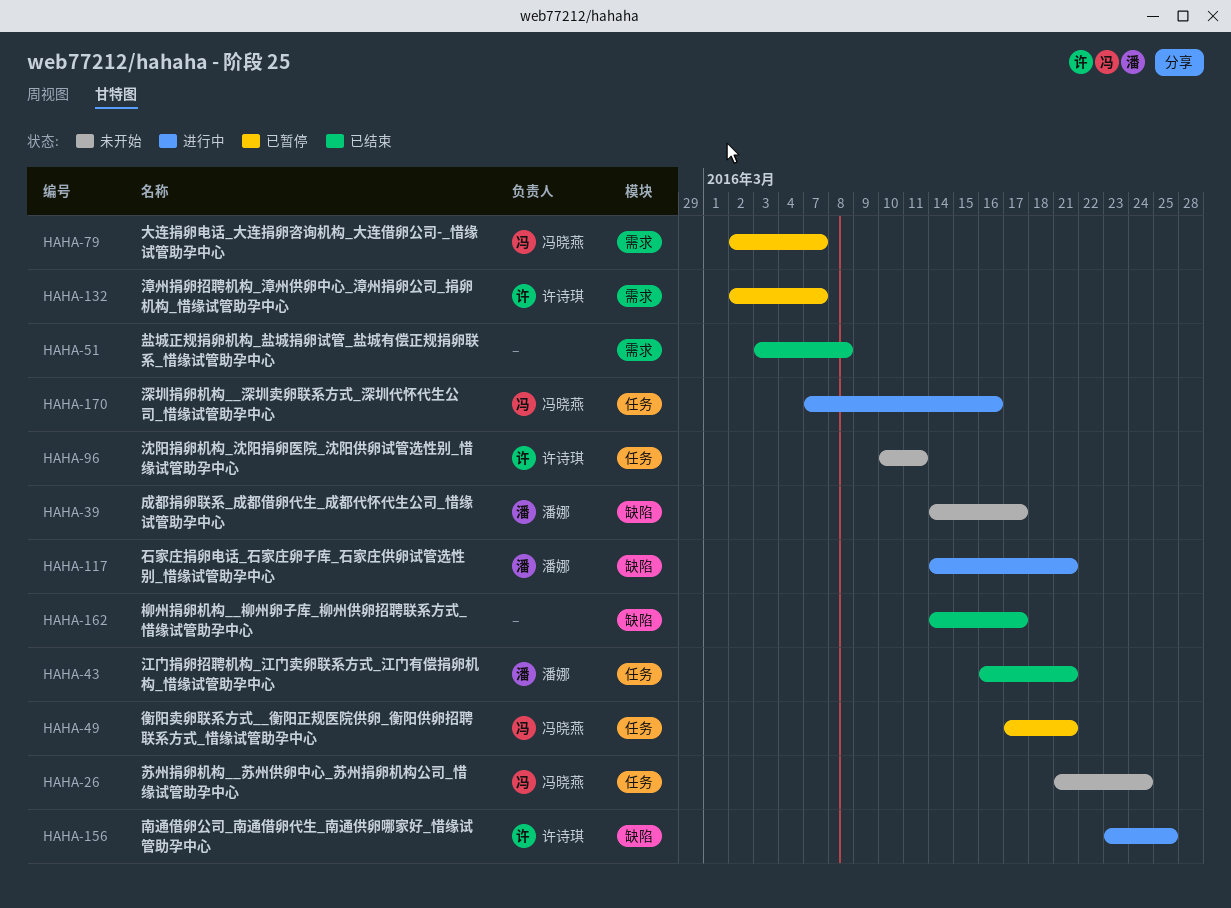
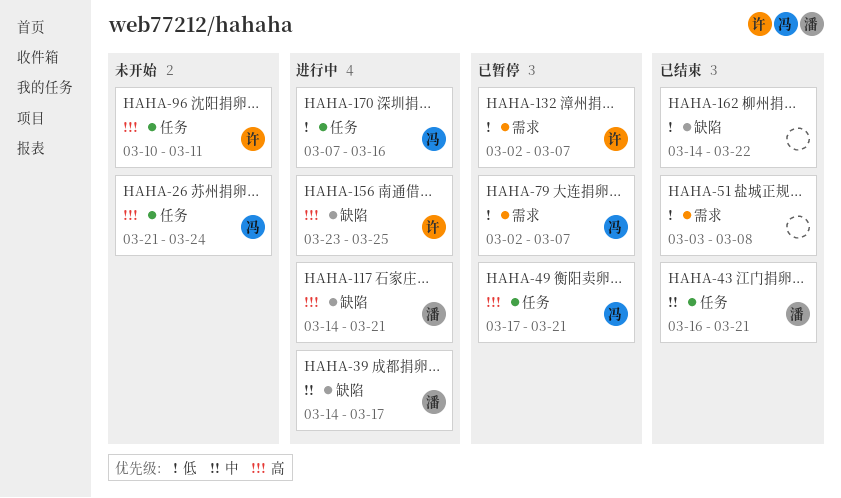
HAHA-39, status: 未开始 -> 进行中
HAHA-162, due: Mar 17 -> Mar 22

